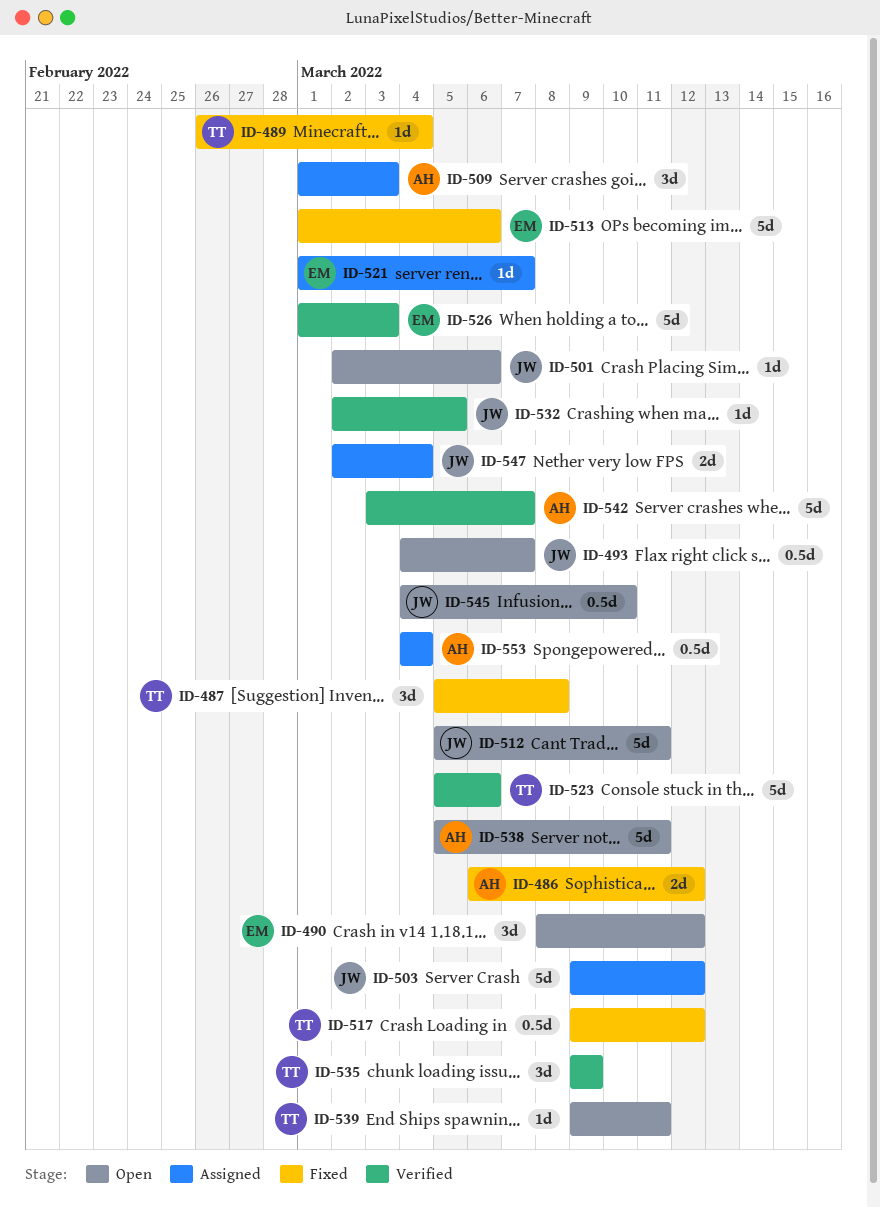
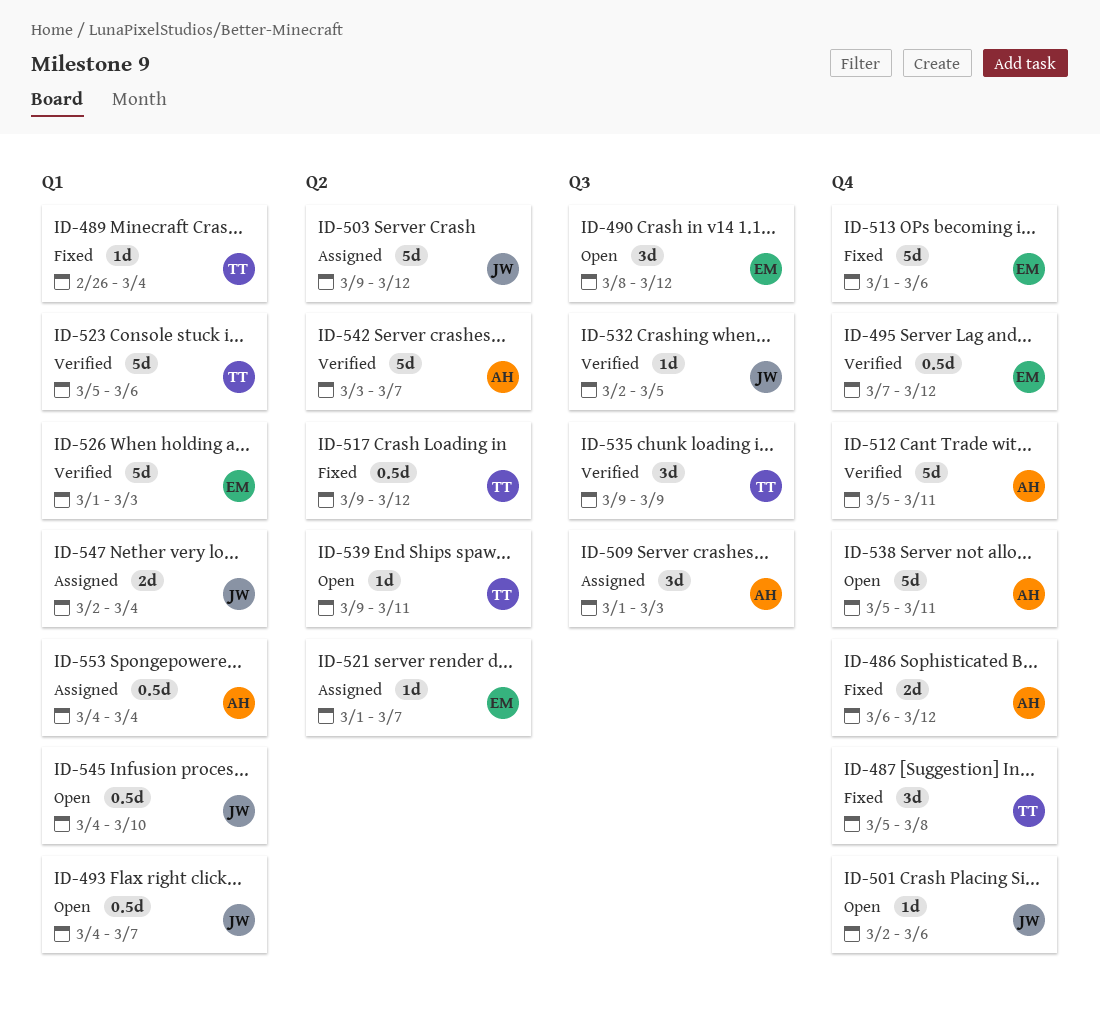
ID-495: none -> present
ID-512, status: Open -> Verified
ID-512, owner: JW -> AH

